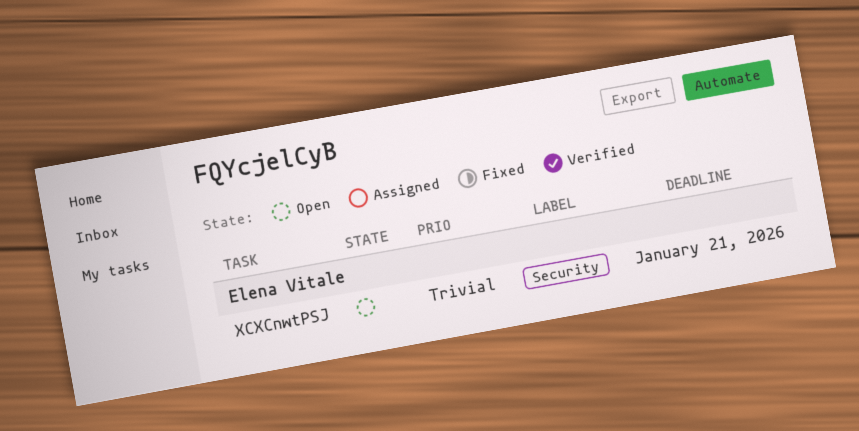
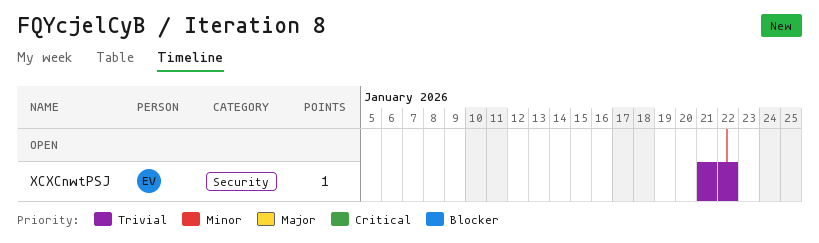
XCXCnwtPSJ, due: Jan 21 -> Jan 22

